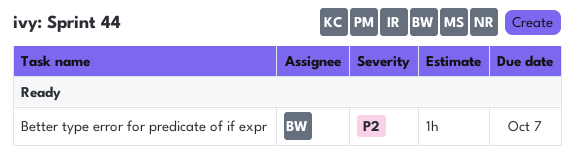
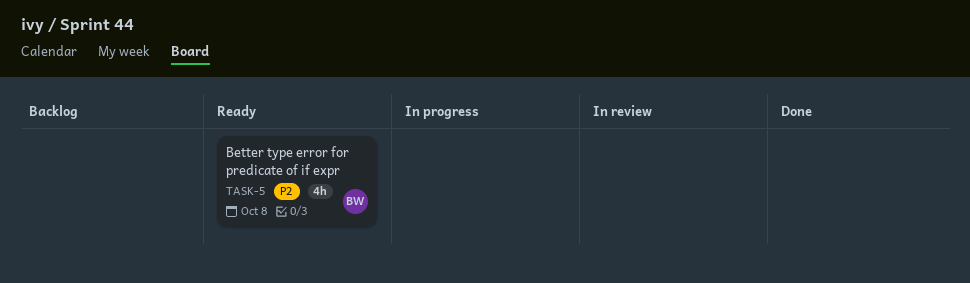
Better type error for predicate of if expr, estimate: 1h -> 4h
Better type error for predicate of if expr, due: Oct 7 -> Oct 8

